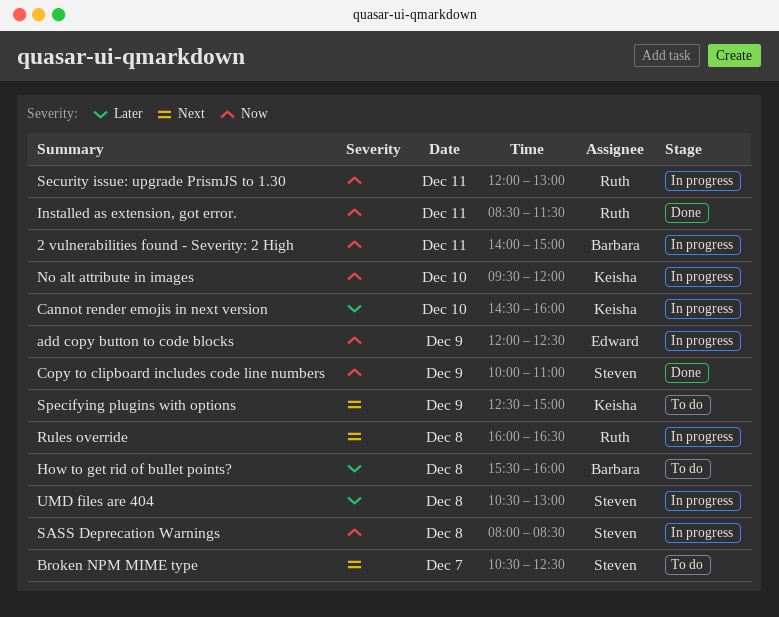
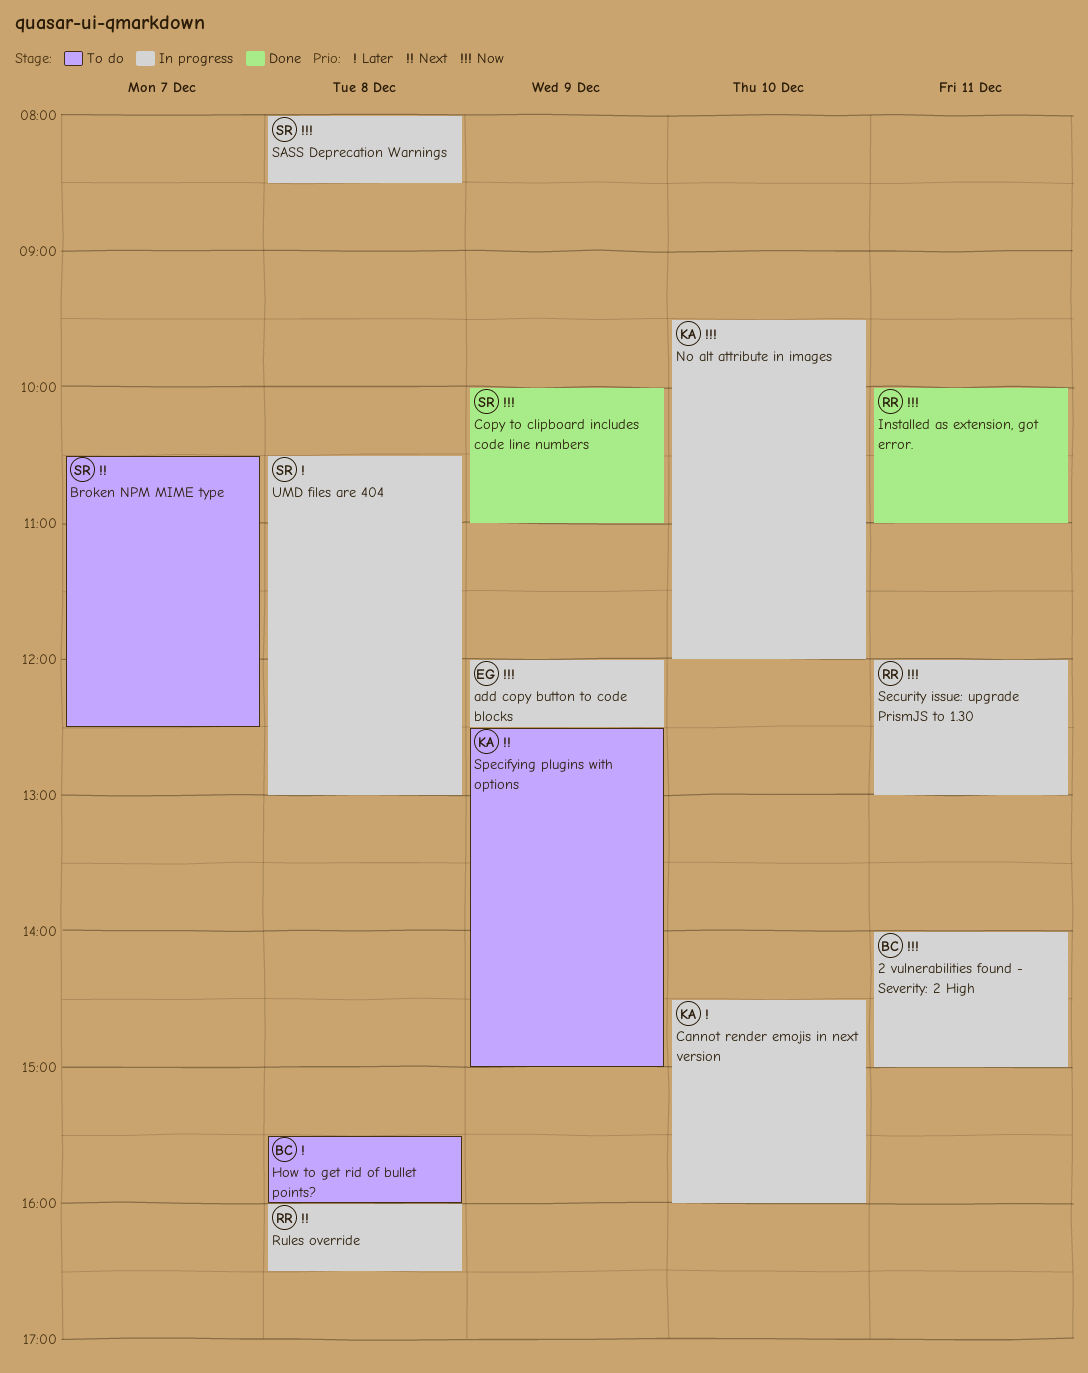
Installed as extension, got error., begins: 08:30 -> 10:00
Installed as extension, got error., ends: 11:30 -> 11:00

